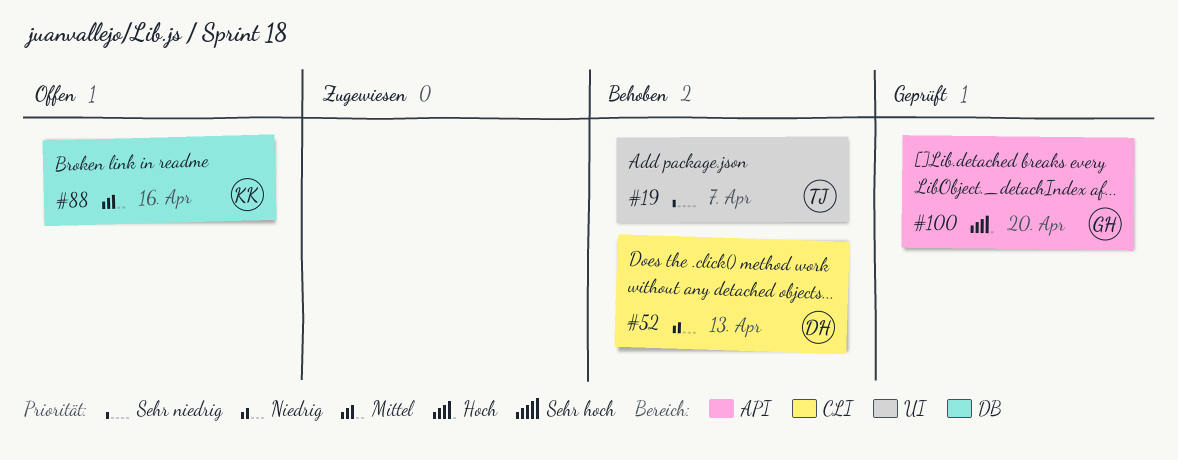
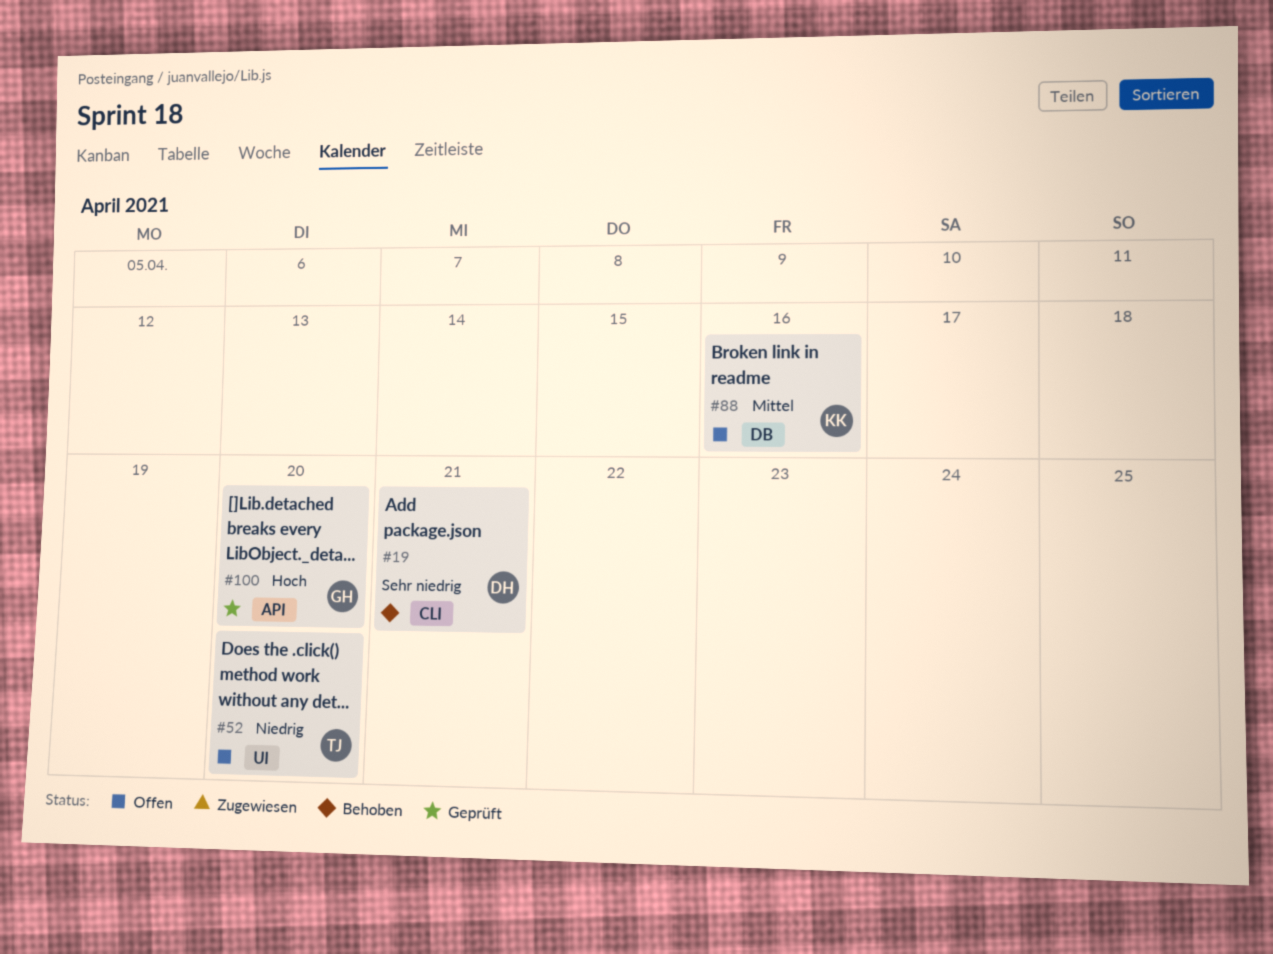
#19, owner: TJ -> DH
#19, label: UI -> CLI
#19, due: Apr 7 -> Apr 21
#52, status: Behoben -> Offen
#52, owner: DH -> TJ
#52, label: CLI -> UI
#52, due: Apr 13 -> Apr 20

